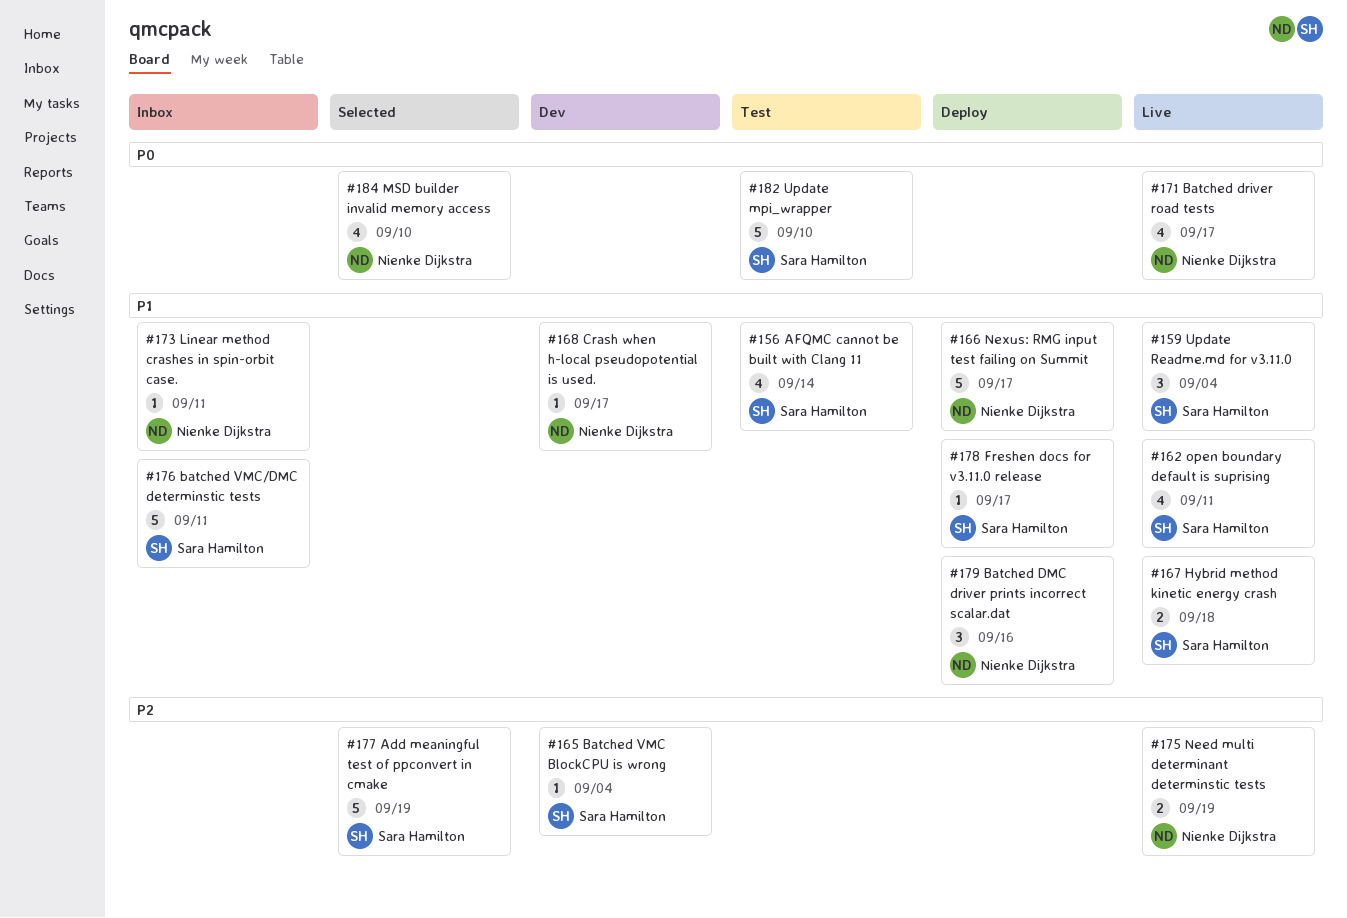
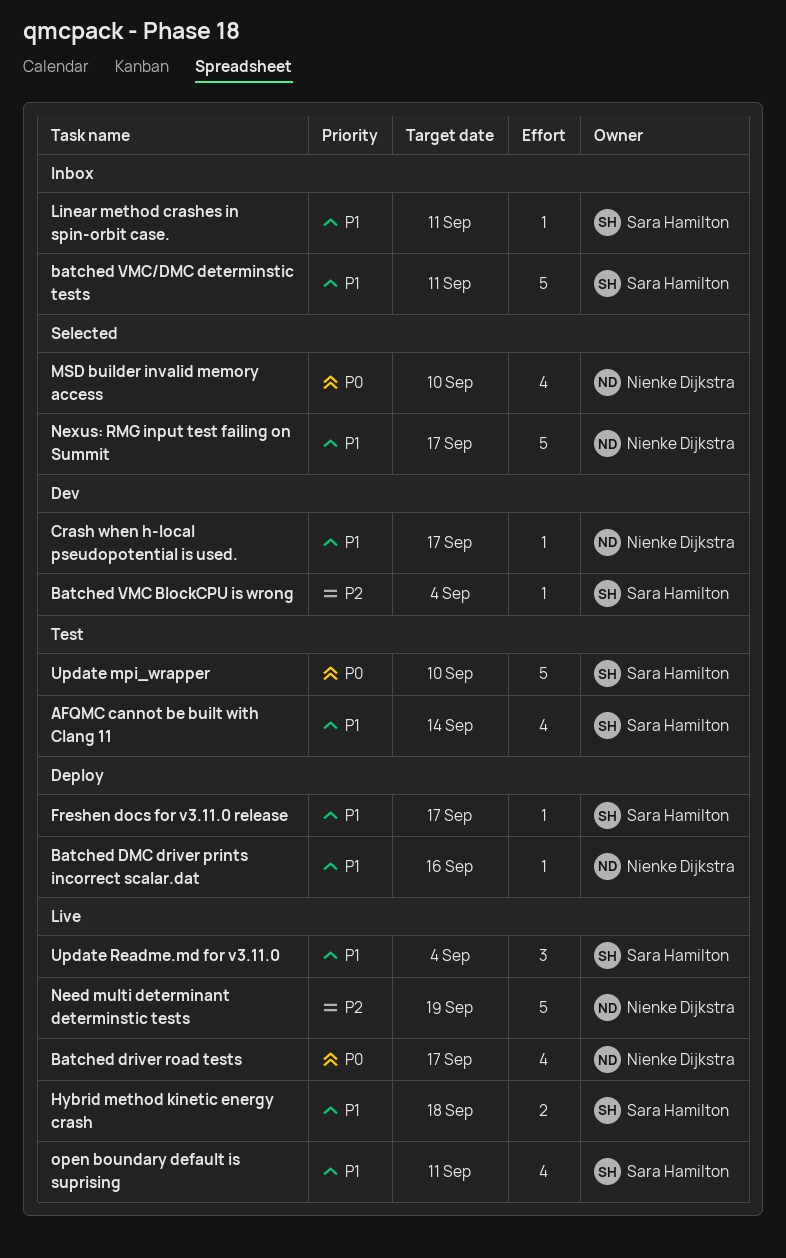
Add meaningful test of ppconvert in cmake: present -> none
Batched DMC driver prints incorrect scalar.dat, estimate: 3 -> 1
Linear method crashes in spin-orbit case., owner: Nienke Dijkstra -> Sara Hamilton
Need multi determinant determinstic tests, estimate: 2 -> 5
Nexus: RMG input test failing on Summit, status: Deploy -> Selected

